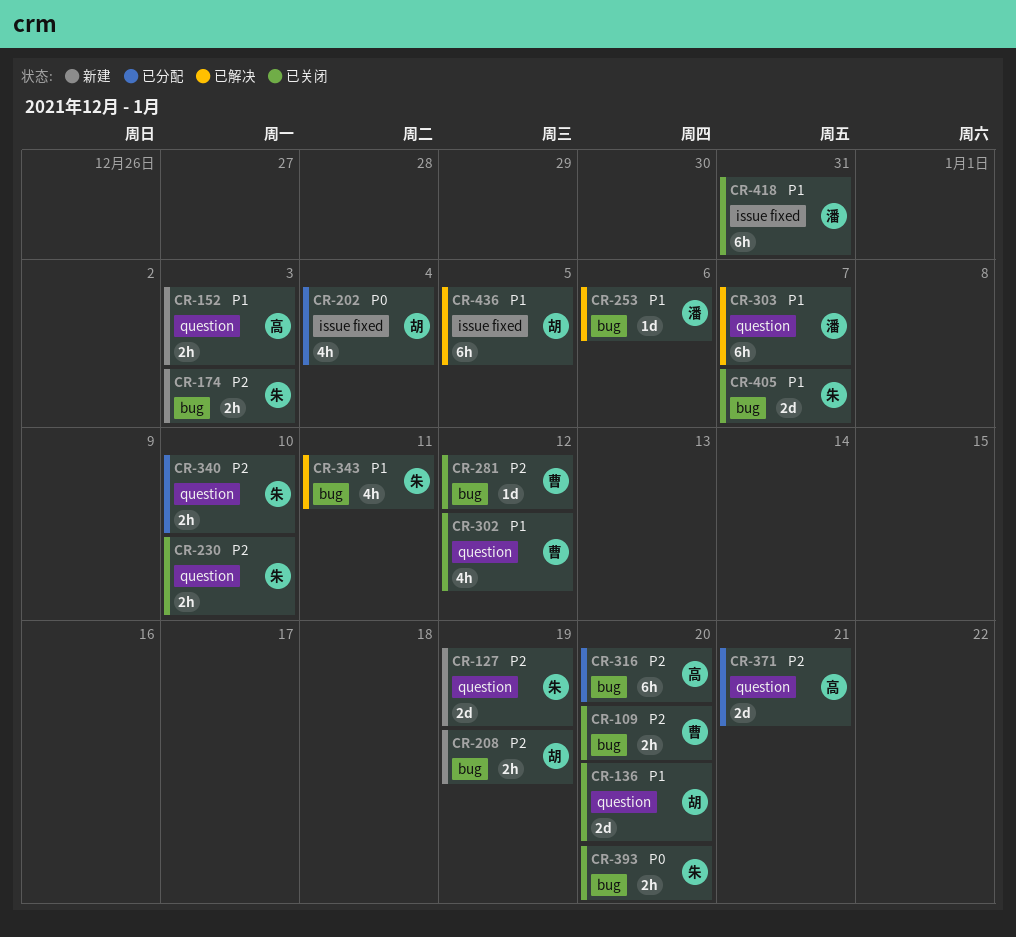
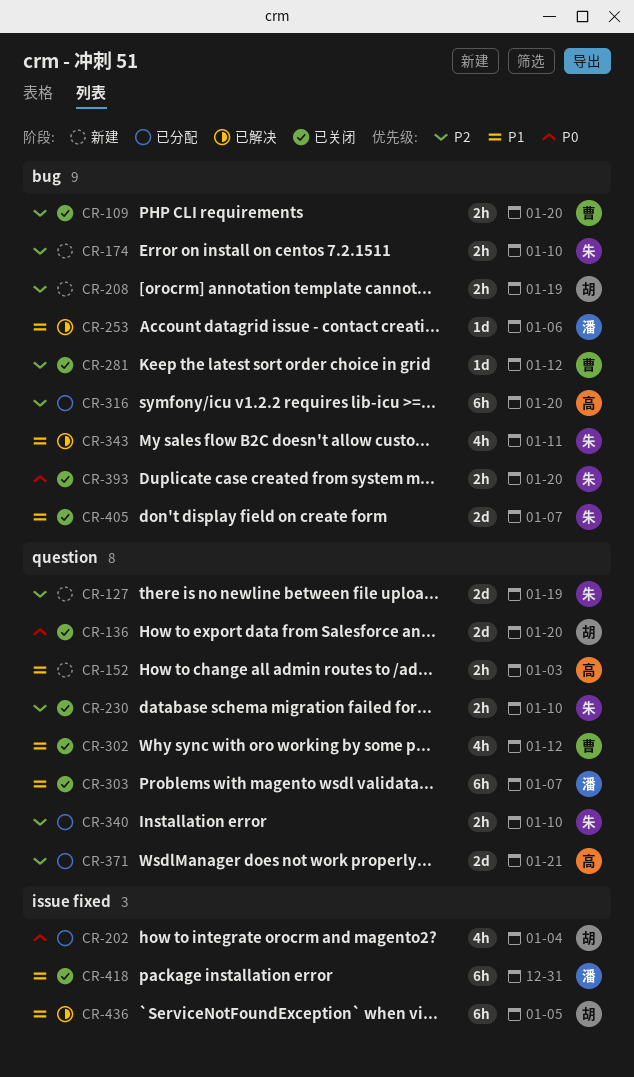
CR-136, priority: P1 -> P0
CR-174, due: Jan 3 -> Jan 10
CR-303, status: 已解决 -> 已关闭

